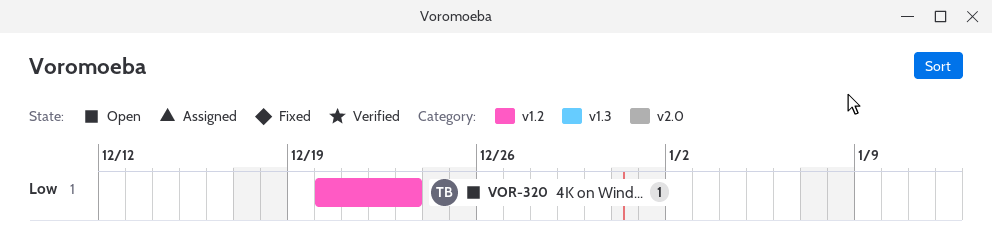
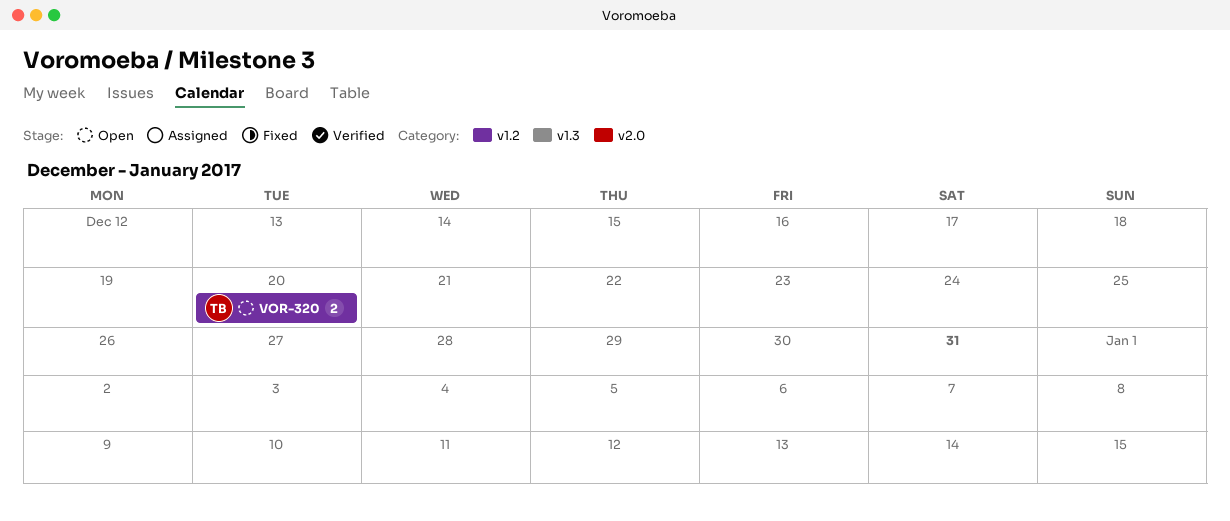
VOR-320, estimate: 1 -> 2
VOR-320, due: Dec 23 -> Dec 20

